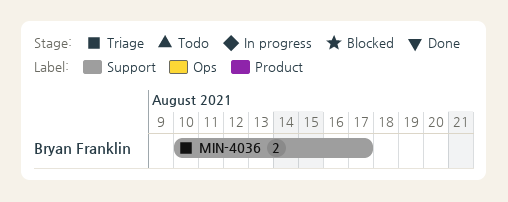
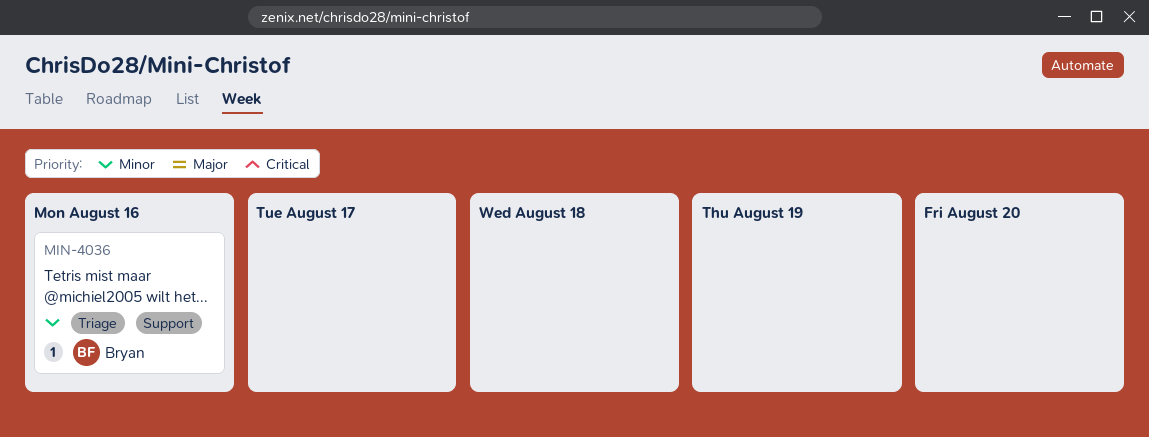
MIN-4036, estimate: 2 -> 1
MIN-4036, due: Aug 17 -> Aug 16

